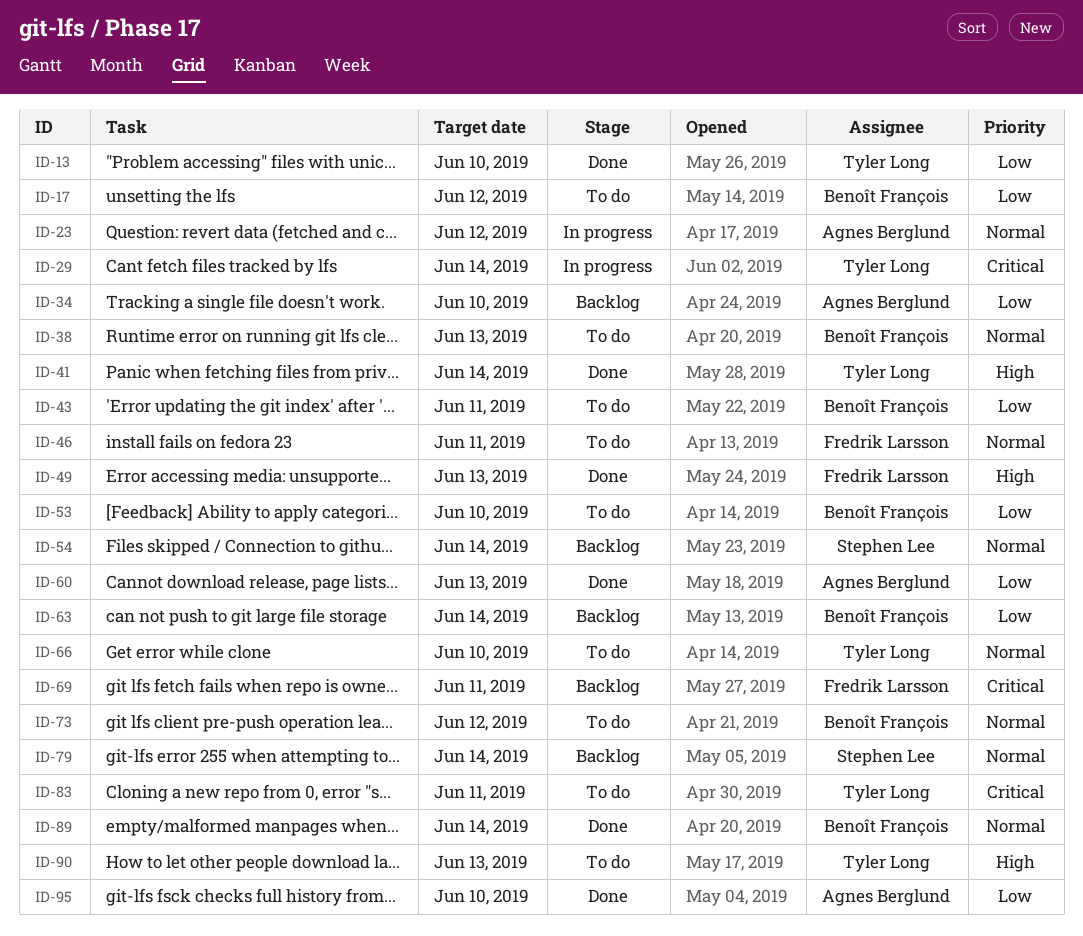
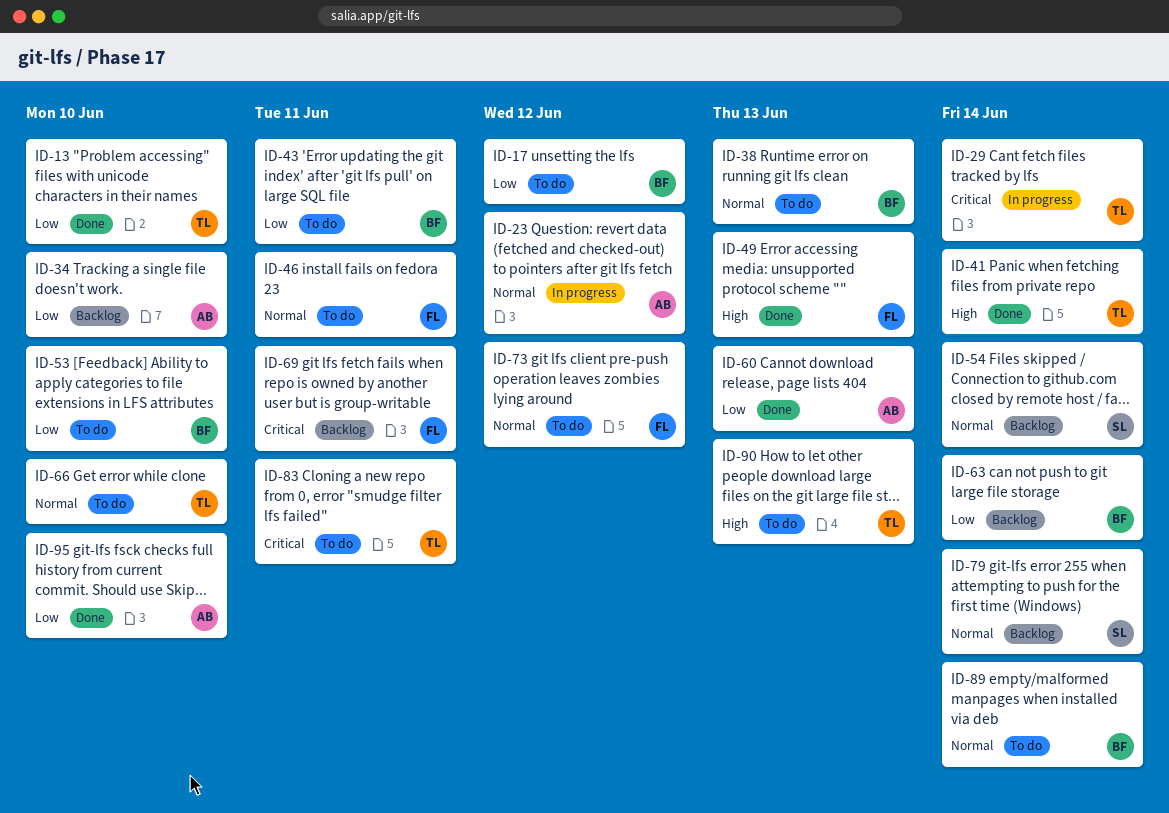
ID-73, owner: Benoît François -> Fredrik Larsson
ID-89, status: Done -> To do

